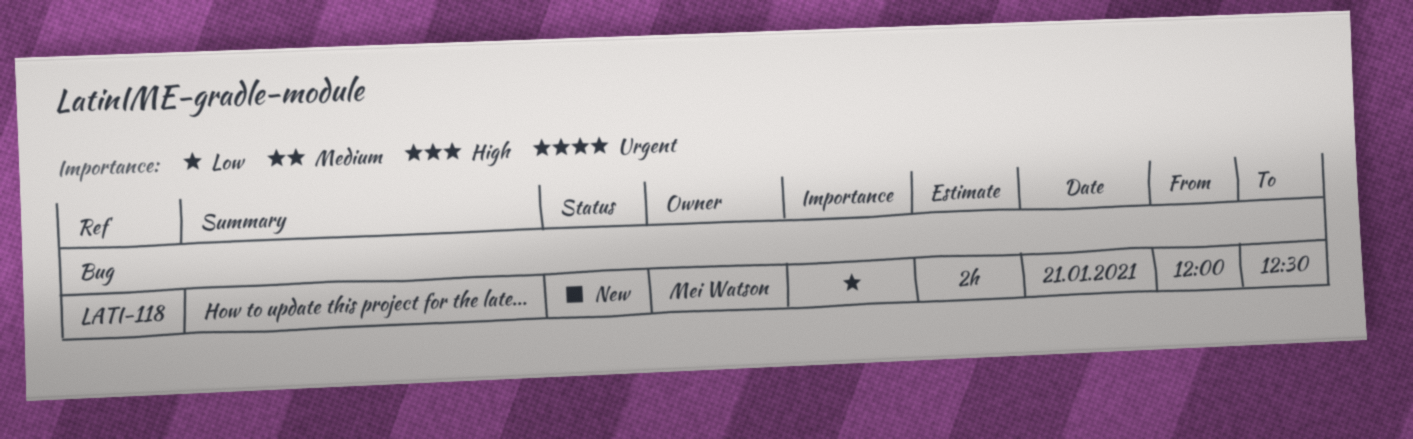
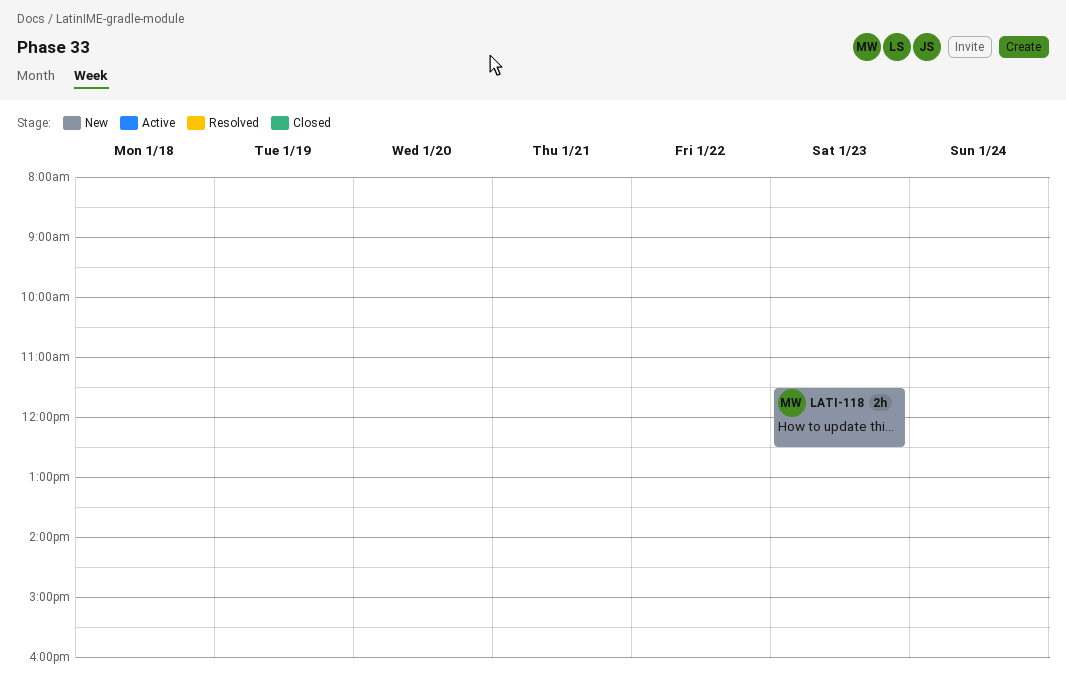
LATI-118, day: Jan 21 -> Jan 23
LATI-118, begins: 12:00 -> 11:30

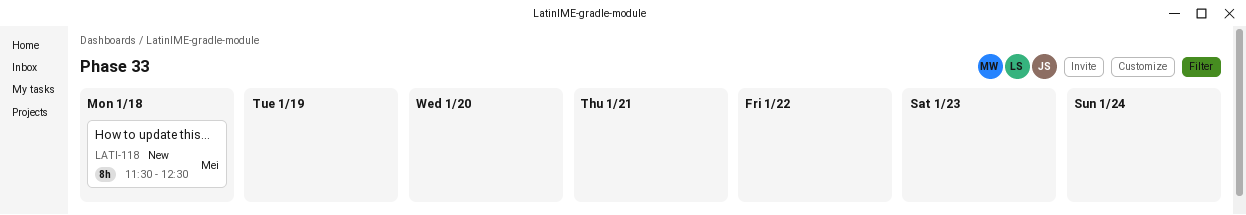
LATI-118, estimate: 2h -> 8h
LATI-118, day: Jan 23 -> Jan 18

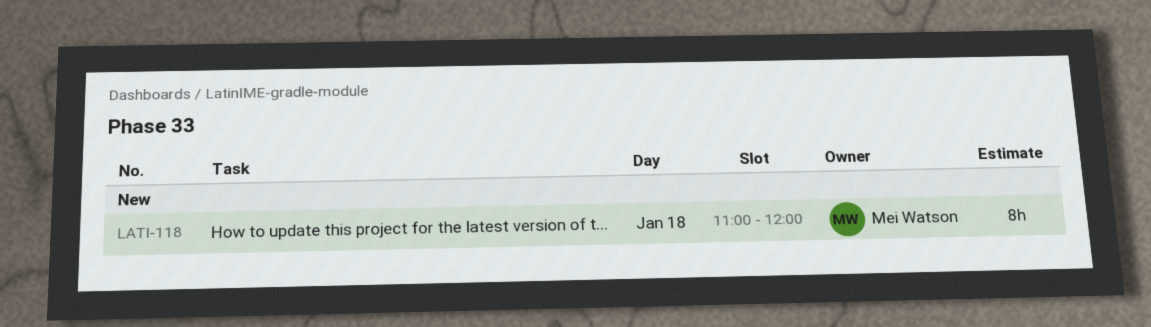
LATI-118, begins: 11:30 -> 11:00
LATI-118, ends: 12:30 -> 12:00

